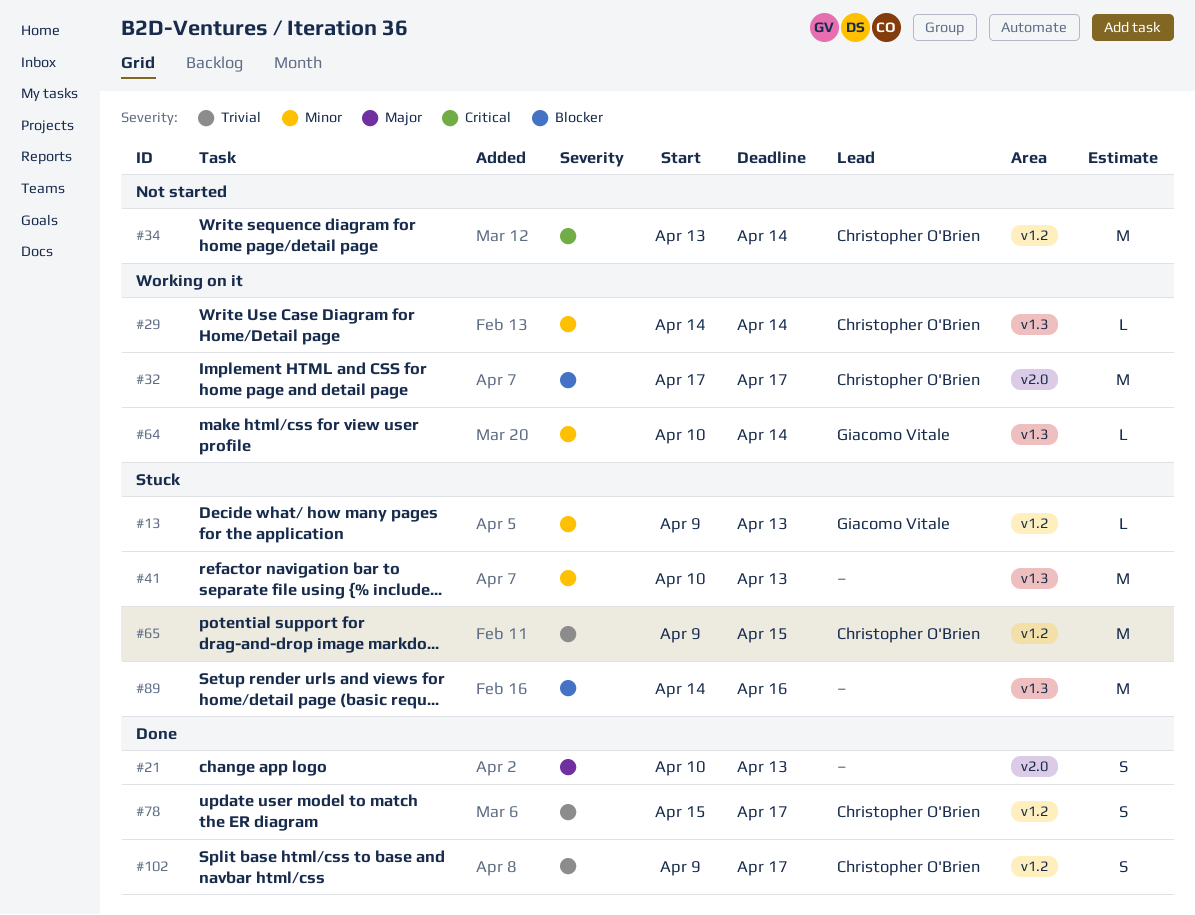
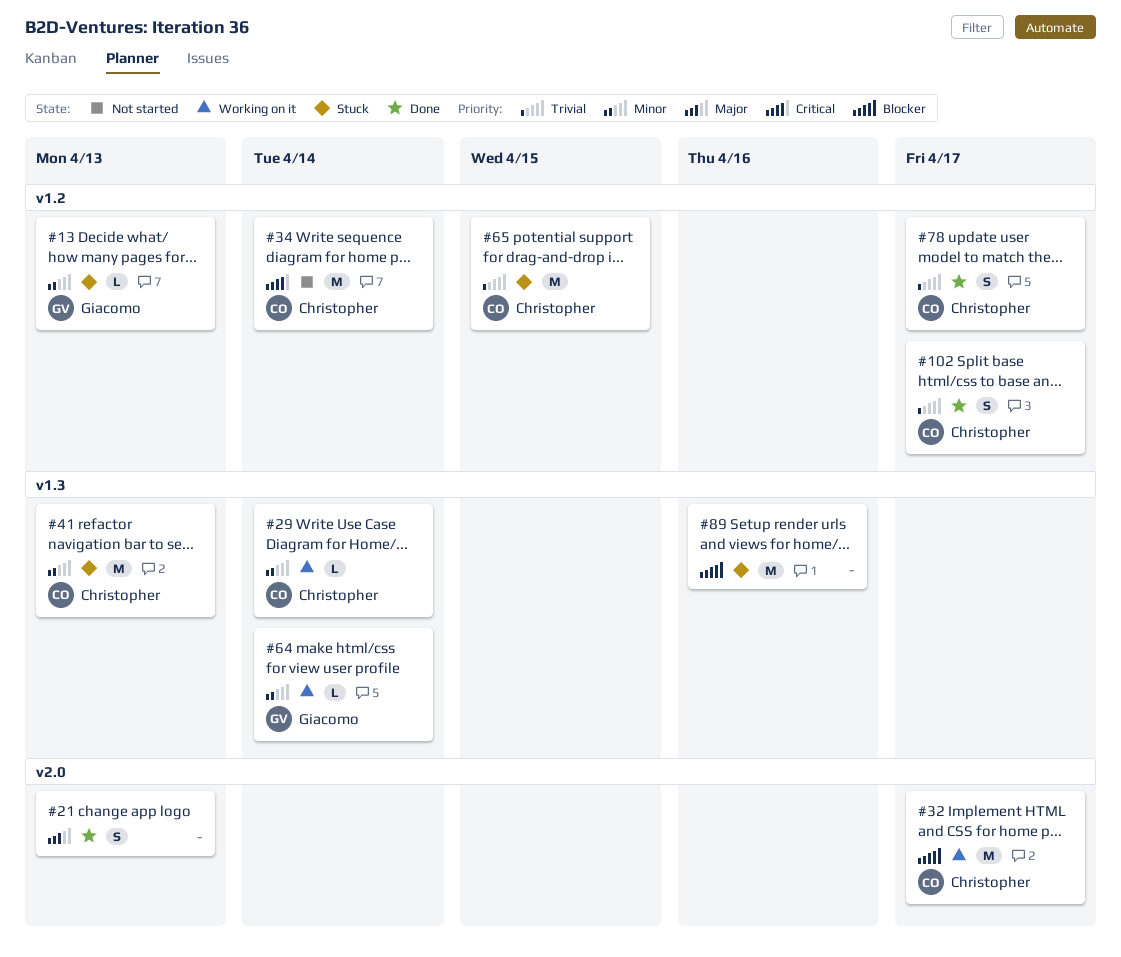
#41, owner: none -> Christopher O'Brien

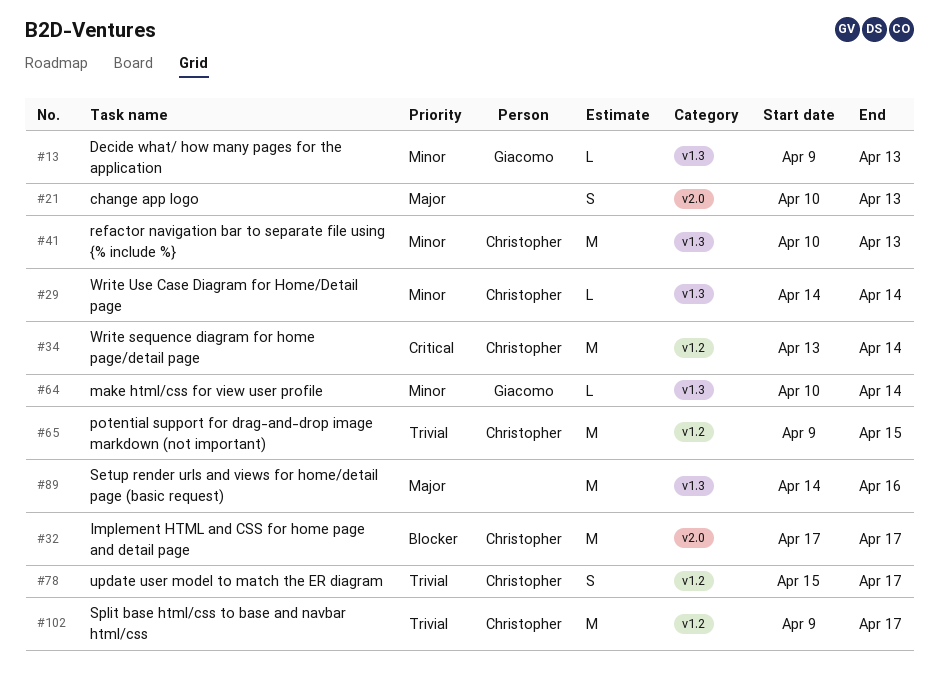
#13, label: v1.2 -> v1.3
#89, priority: Blocker -> Major
#102, estimate: S -> M

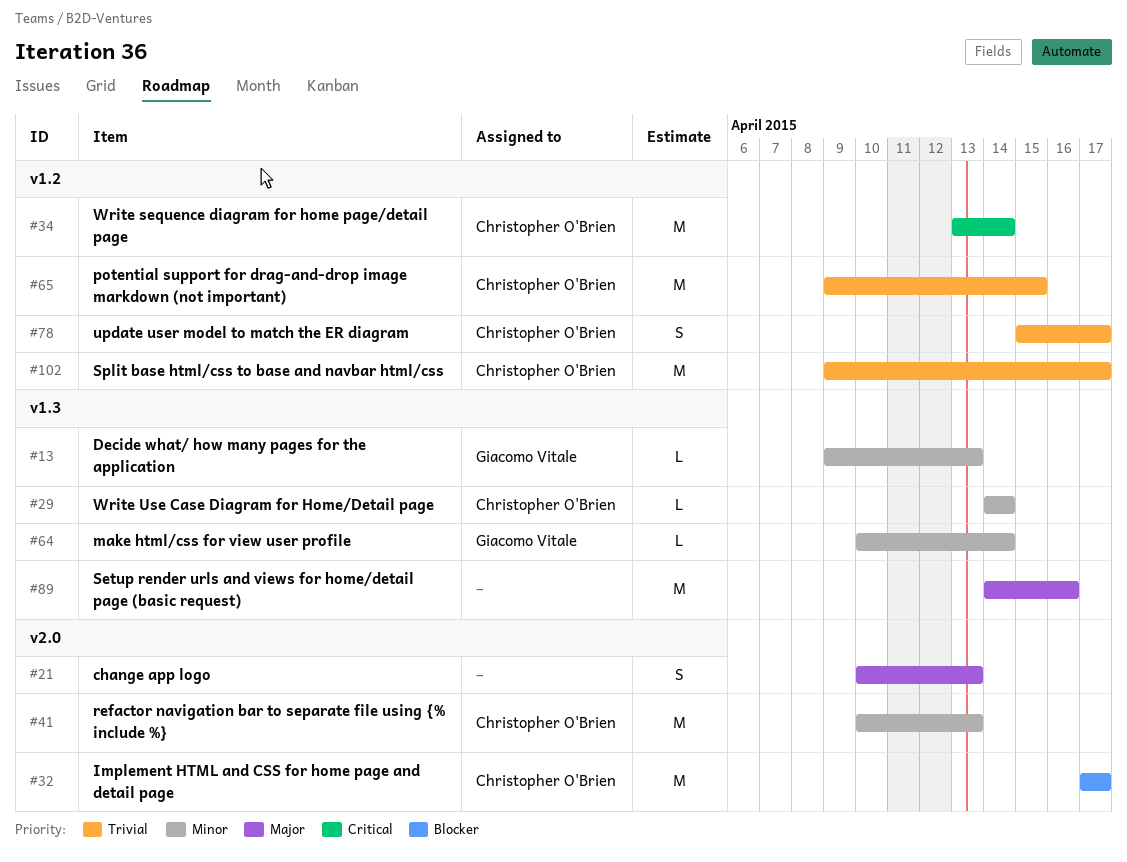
#41, label: v1.3 -> v2.0

